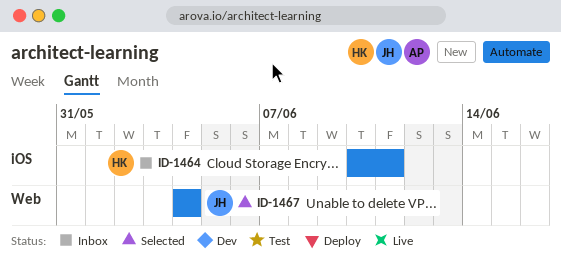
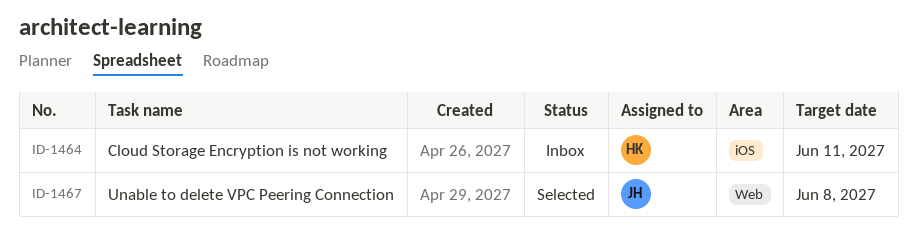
ID-1467, due: Jun 4 -> Jun 8

